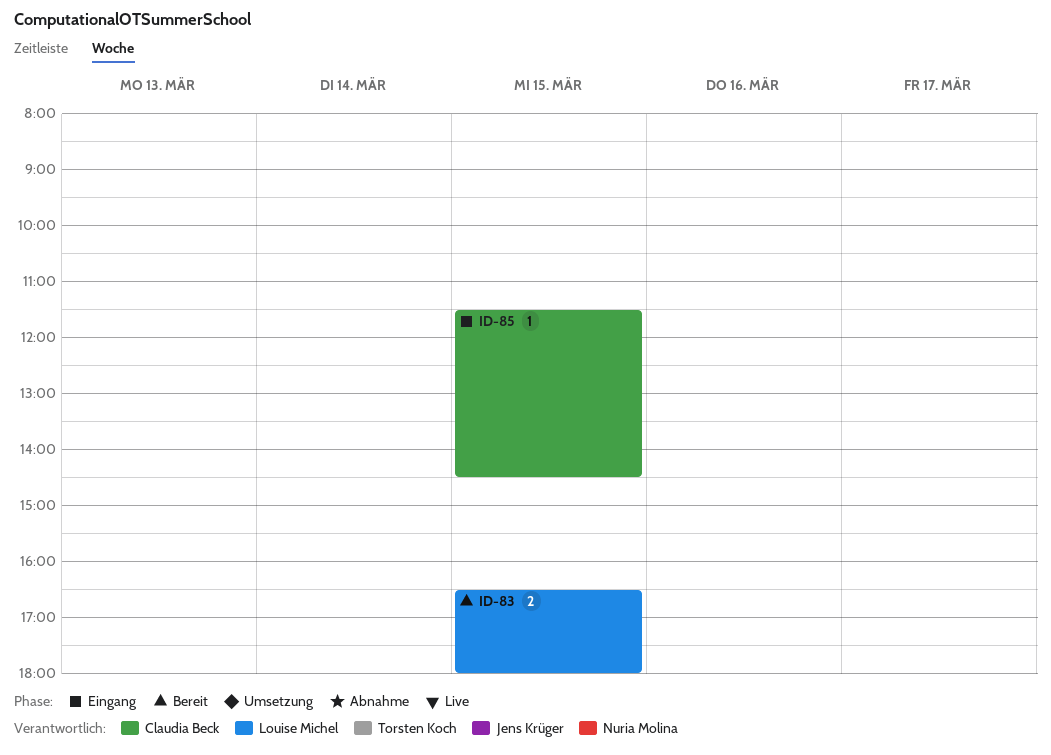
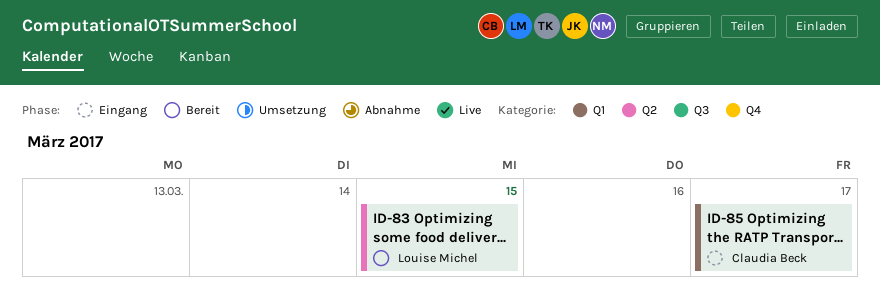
ID-85, day: Mar 15 -> Mar 17

